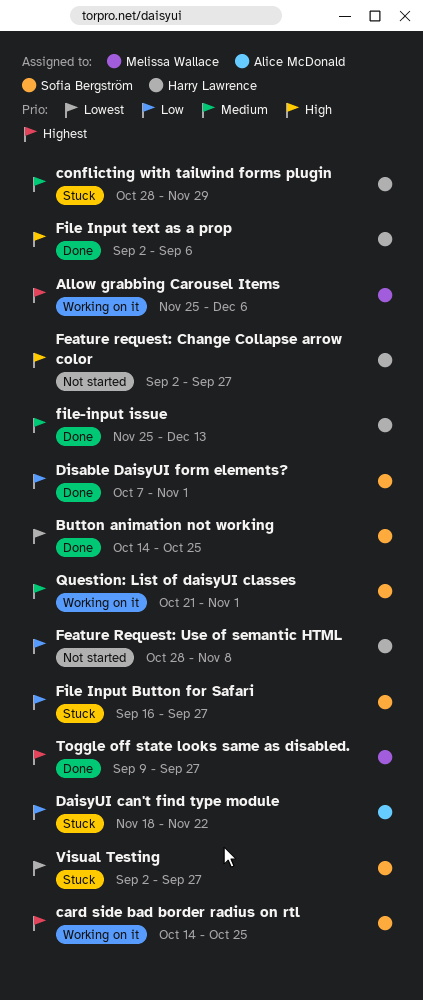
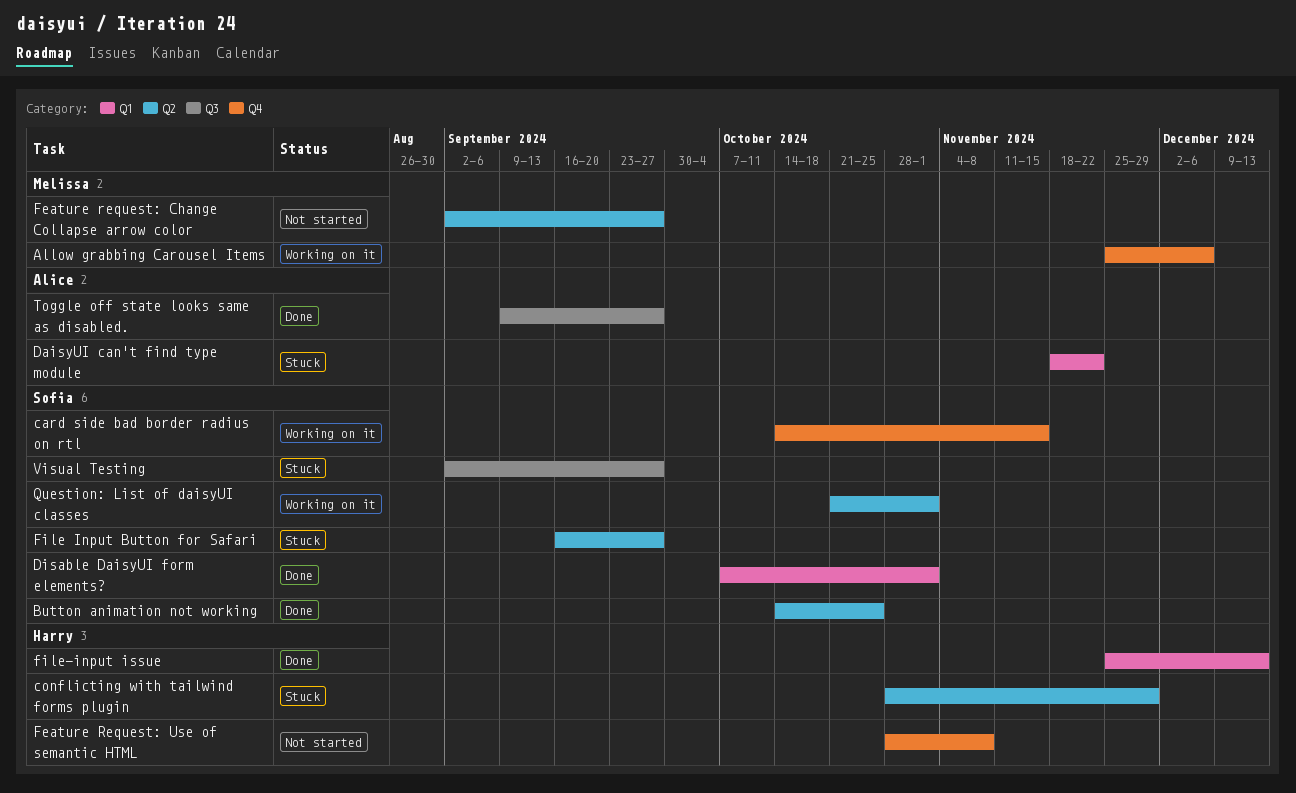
card side bad border radius on rtl, due: Oct 25 -> Nov 15
Feature request: Change Collapse arrow color, owner: Harry Lawrence -> Melissa Wallace
File Input text as a prop: present -> none
Toggle off state looks same as disabled., owner: Melissa Wallace -> Alice McDonald

